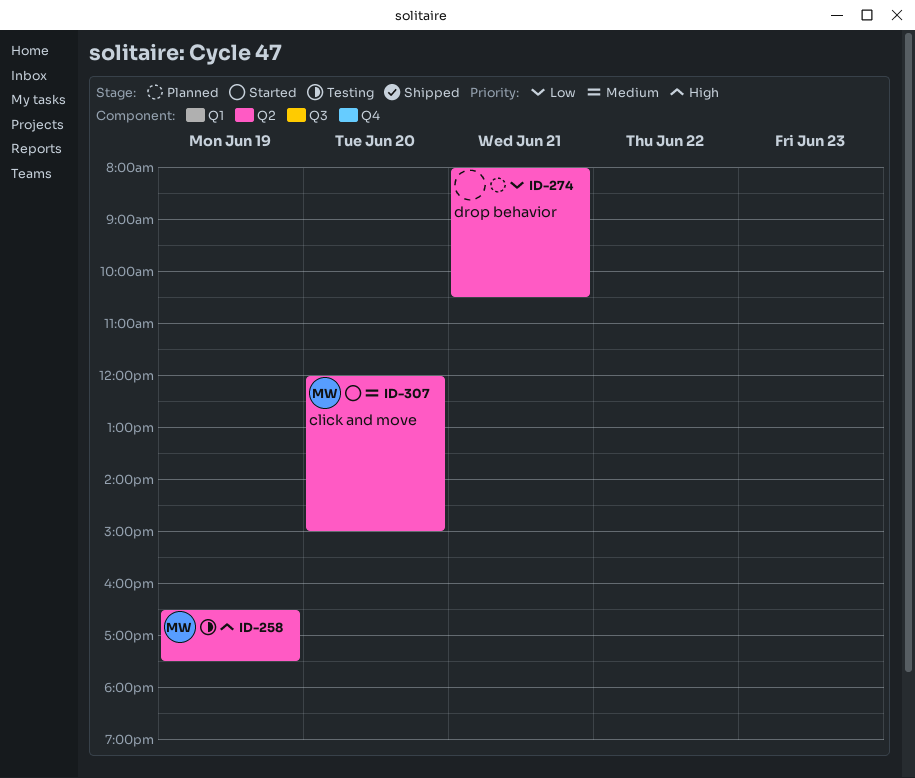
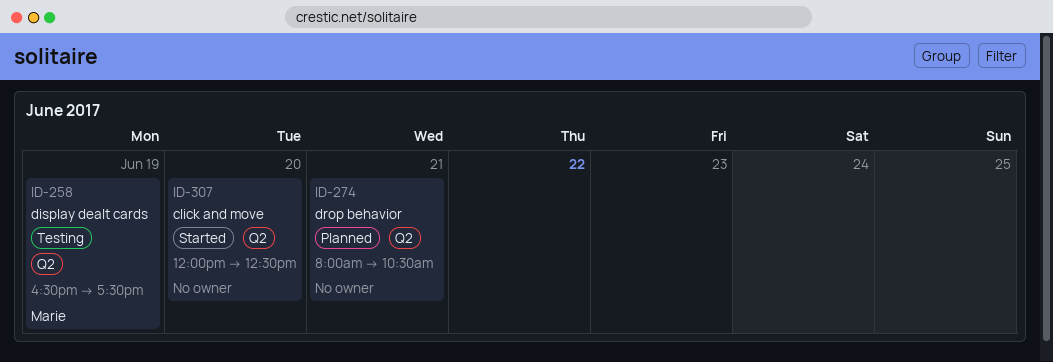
ID-307, owner: Marie -> none
ID-307, ends: 15:00 -> 12:30

